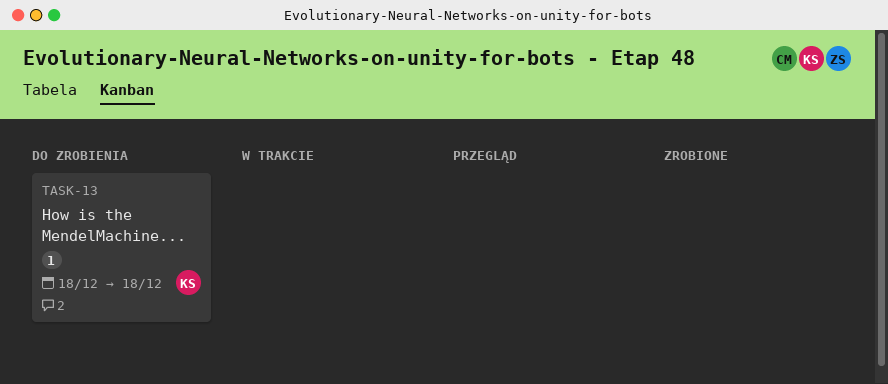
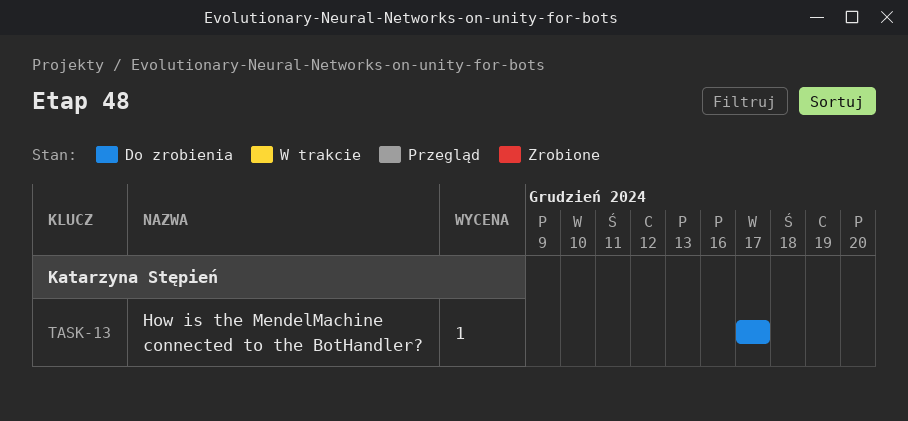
TASK-13, start: Dec 18 -> Dec 17
TASK-13, due: Dec 18 -> Dec 17

